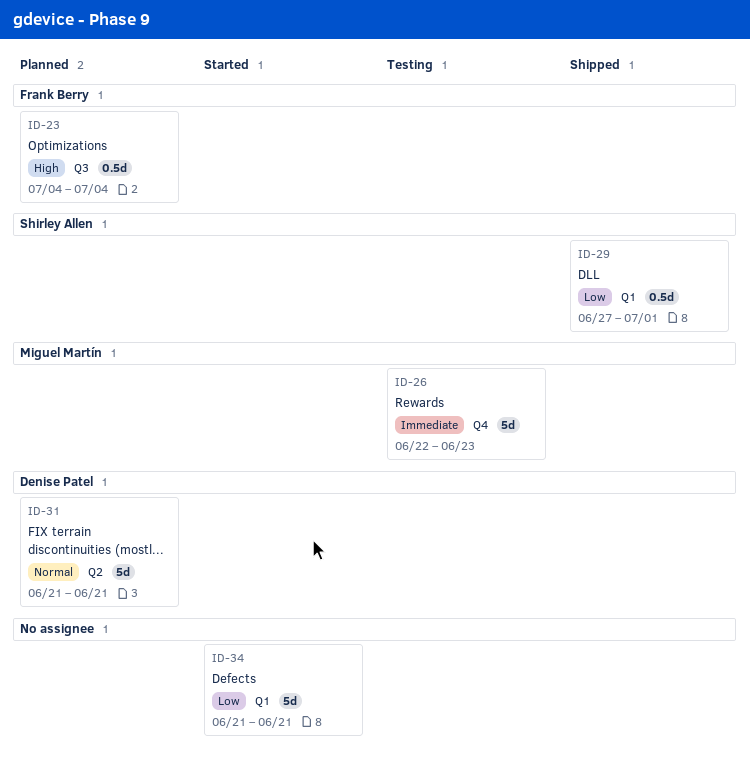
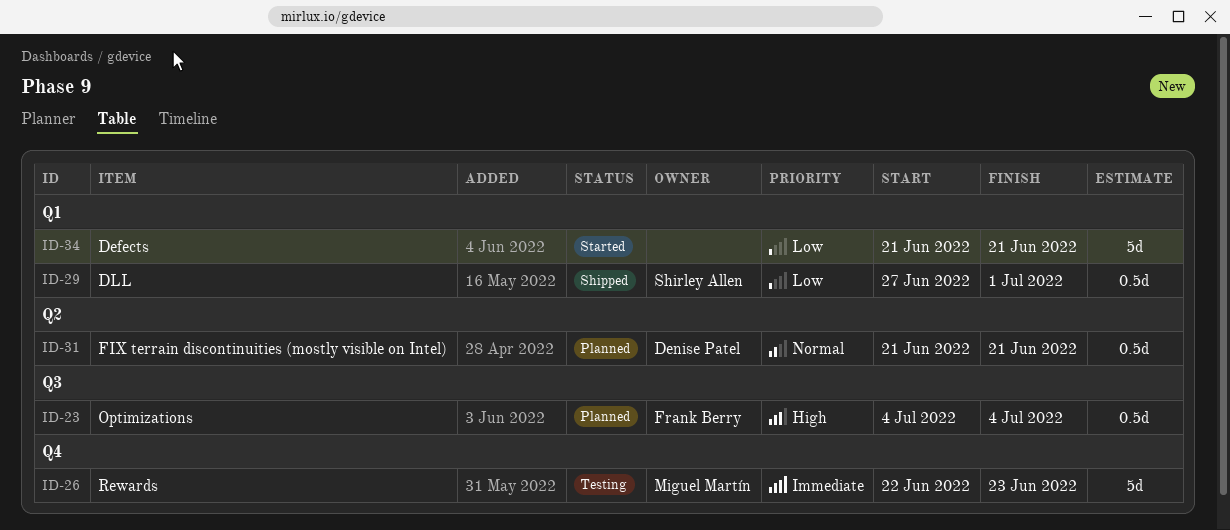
ID-31, estimate: 5d -> 0.5d

